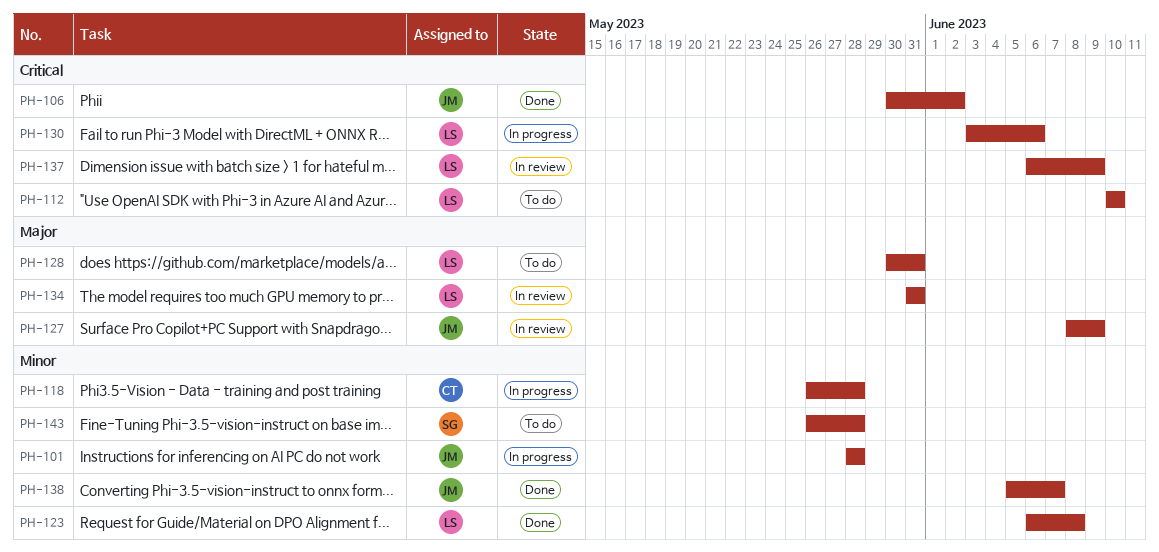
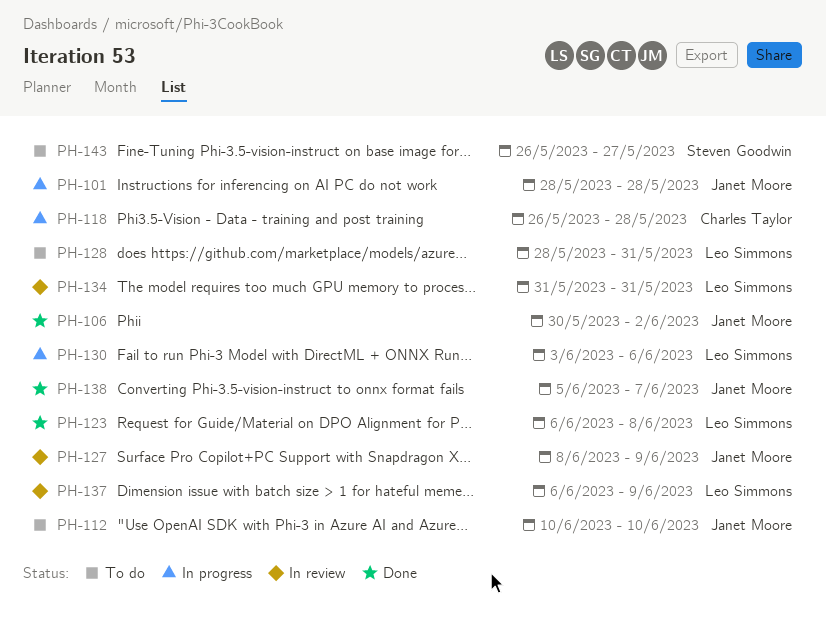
PH-112, owner: Leo Simmons -> Janet Moore
PH-128, start: May 30 -> May 28
PH-143, due: May 28 -> May 27

